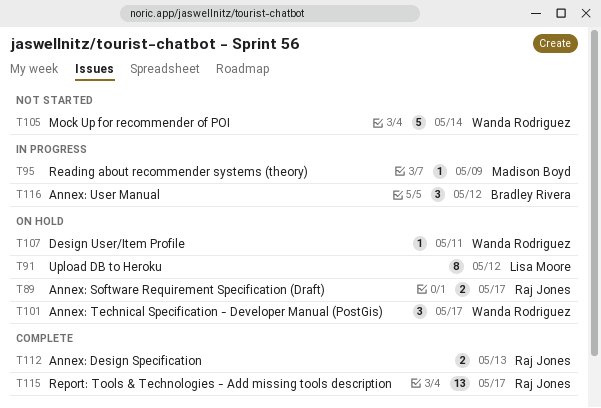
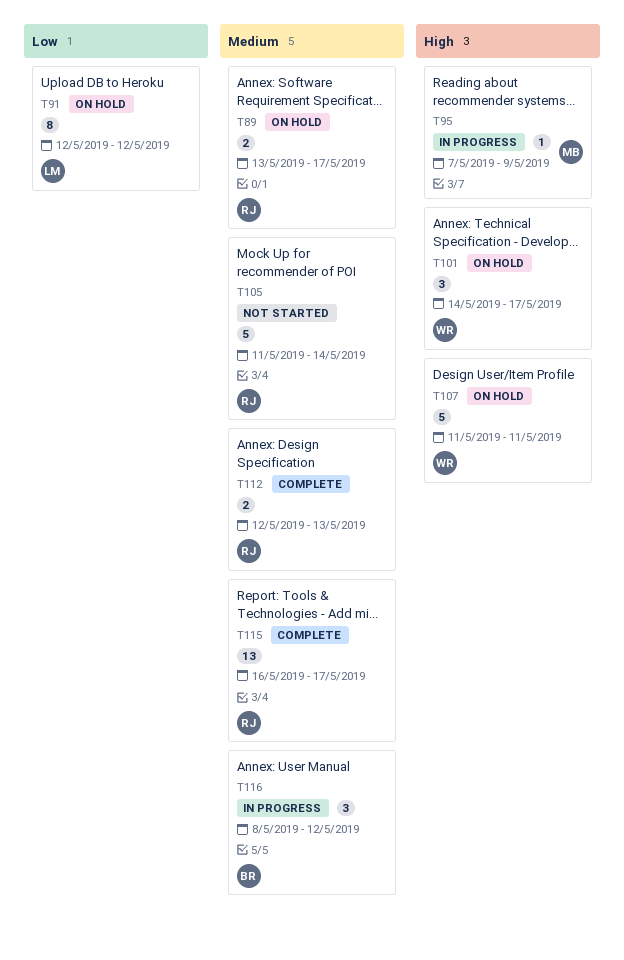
T105, owner: Wanda Rodriguez -> Raj Jones
T107, estimate: 1 -> 5

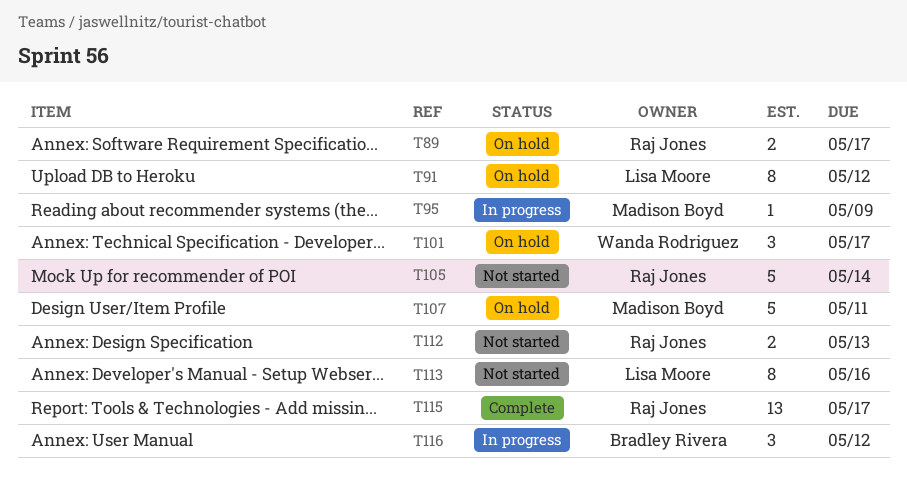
T107, owner: Wanda Rodriguez -> Madison Boyd
T112, status: Complete -> Not started
T113: none -> present

